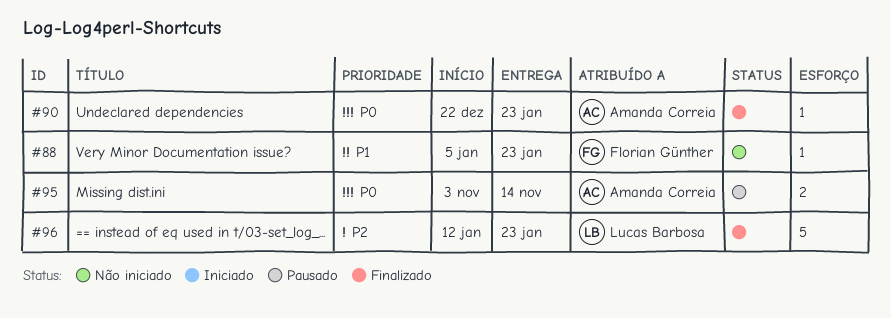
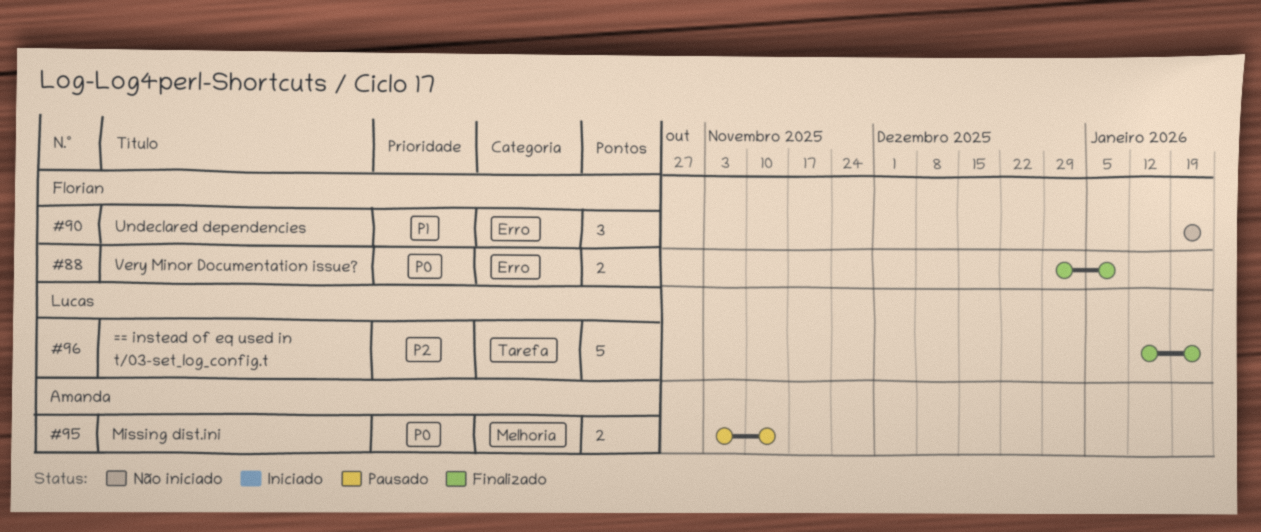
#88, status: Não iniciado -> Finalizado
#88, priority: P1 -> P0
#88, estimate: 1 -> 2
#88, start: Jan 5 -> Dec 29
#88, due: Jan 23 -> Jan 9
#90, status: Finalizado -> Não iniciado
#90, owner: Amanda Correia -> Florian Günther
#90, priority: P0 -> P1
#90, estimate: 1 -> 3
#90, start: Dec 22 -> Jan 19

